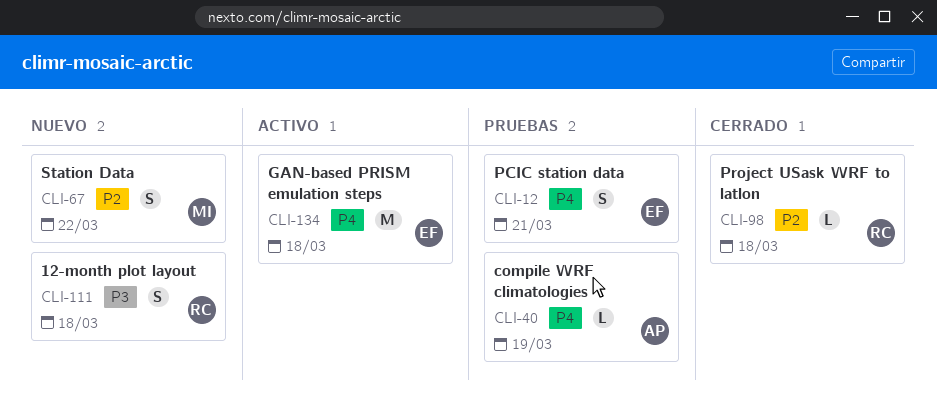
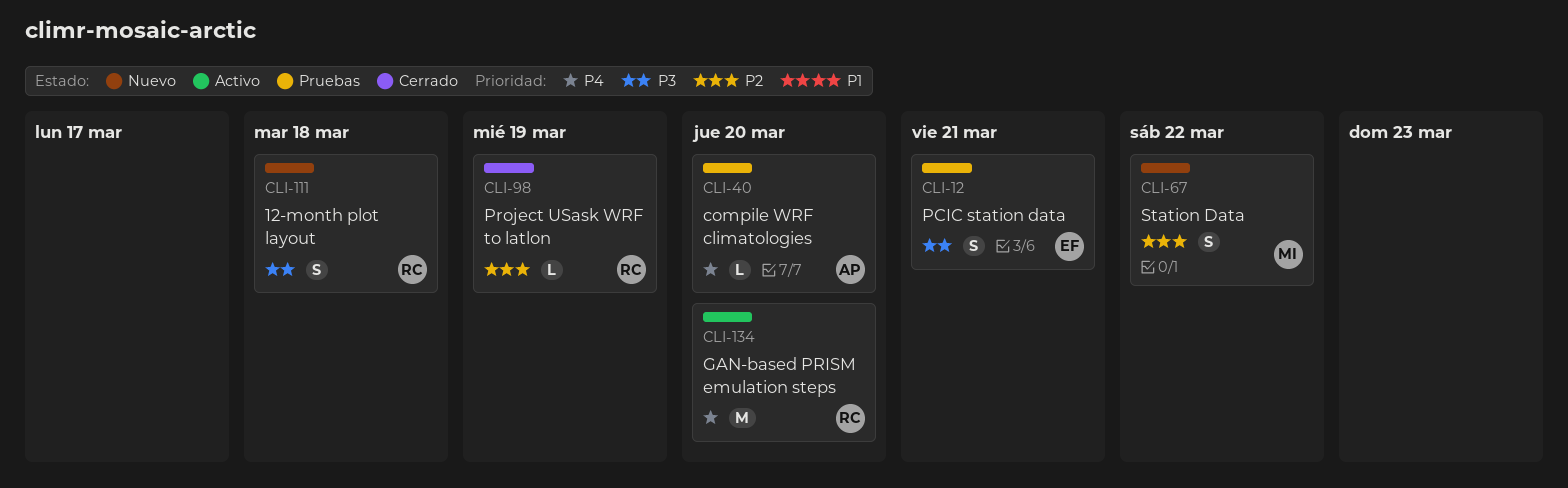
CLI-12, priority: P4 -> P3
CLI-40, due: Mar 19 -> Mar 20
CLI-98, due: Mar 18 -> Mar 19
CLI-134, owner: EF -> RC
CLI-134, due: Mar 18 -> Mar 20

